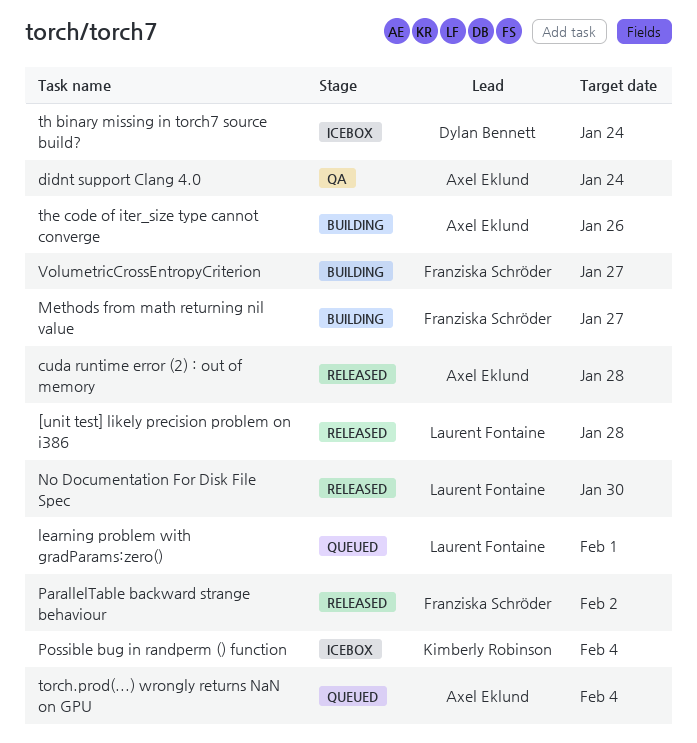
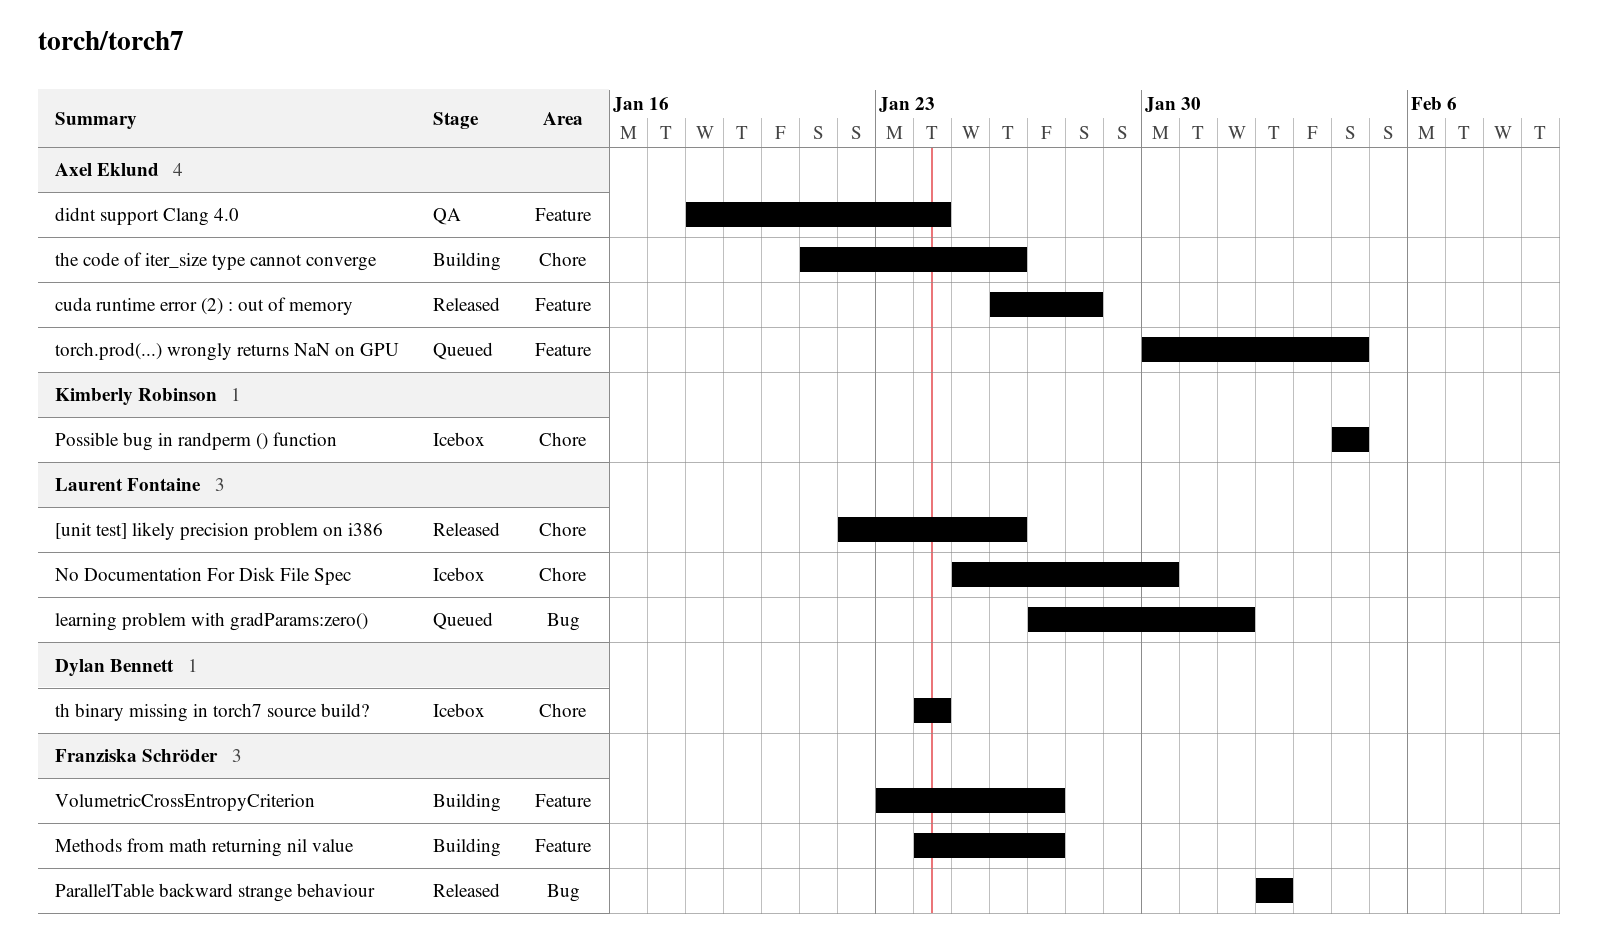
[unit test] likely precision problem on i386, due: Jan 28 -> Jan 26
No Documentation For Disk File Spec, status: Released -> Icebox

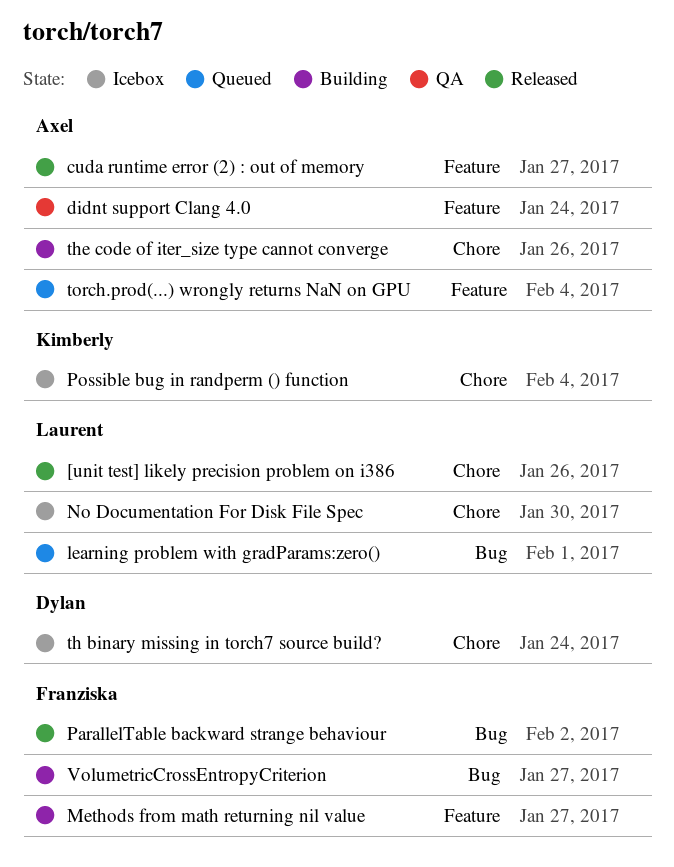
cuda runtime error (2) : out of memory, due: Jan 28 -> Jan 27
VolumetricCrossEntropyCriterion, label: Feature -> Bug

